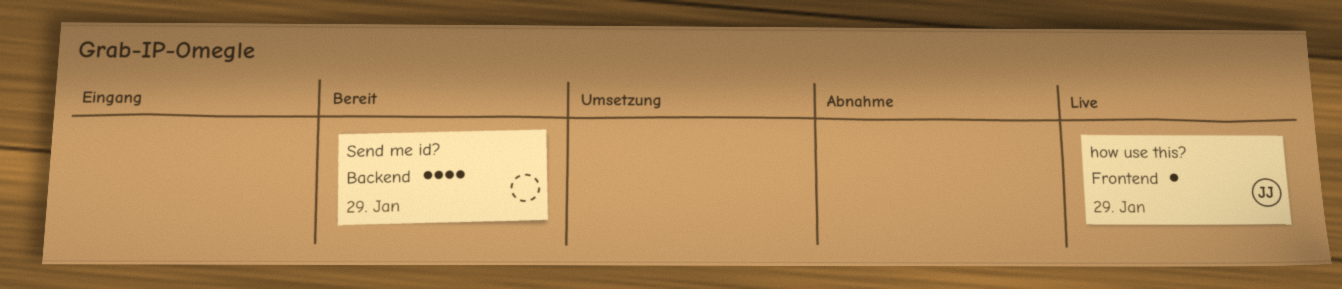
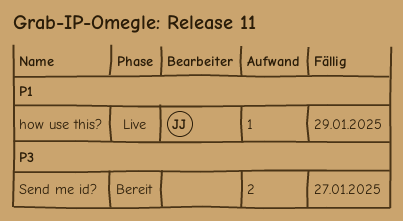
Send me id?, estimate: 4 -> 2
Send me id?, due: Jan 29 -> Jan 27

